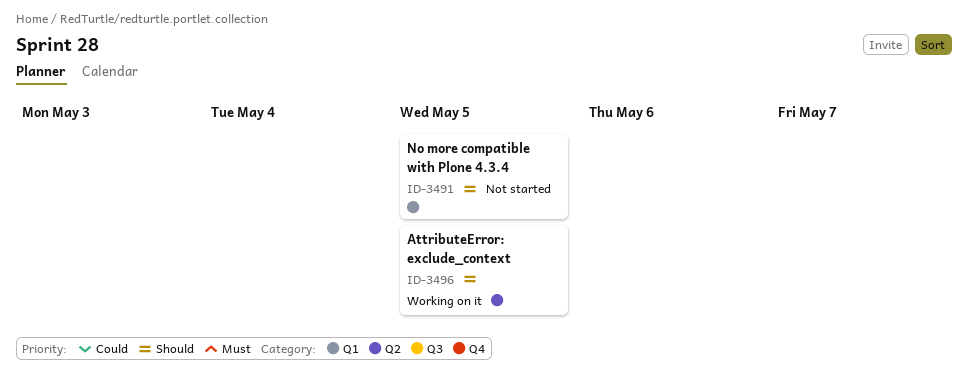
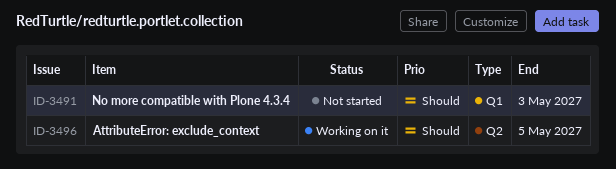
ID-3491, due: May 5 -> May 3

